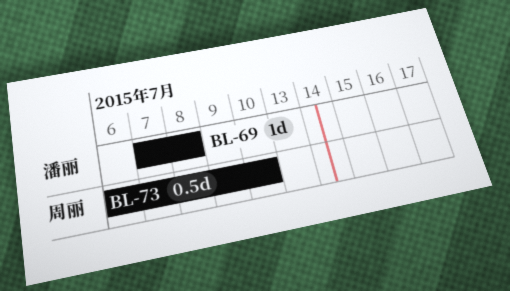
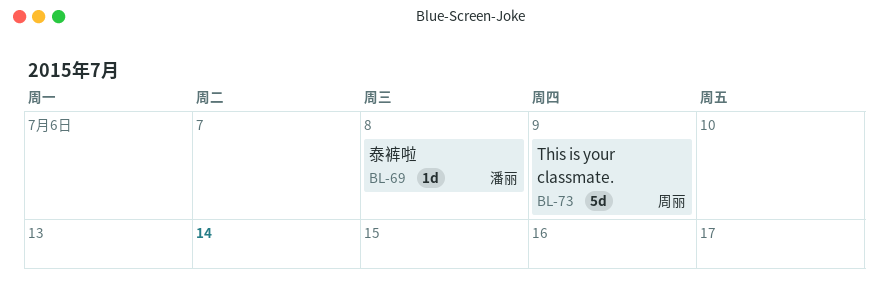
BL-73, estimate: 0.5d -> 5d
BL-73, due: Jul 10 -> Jul 9

